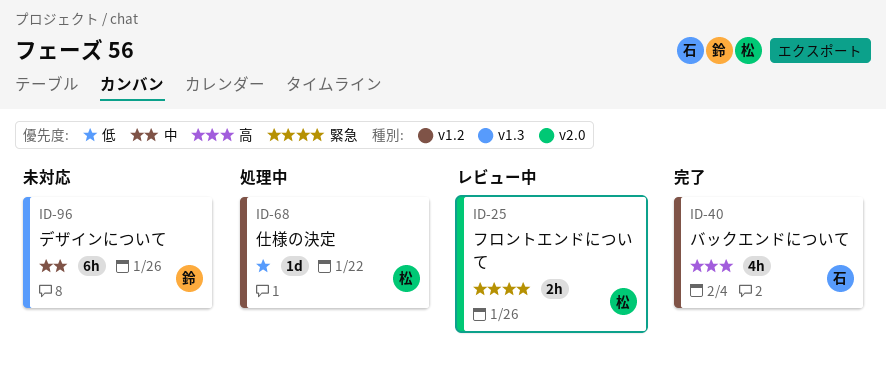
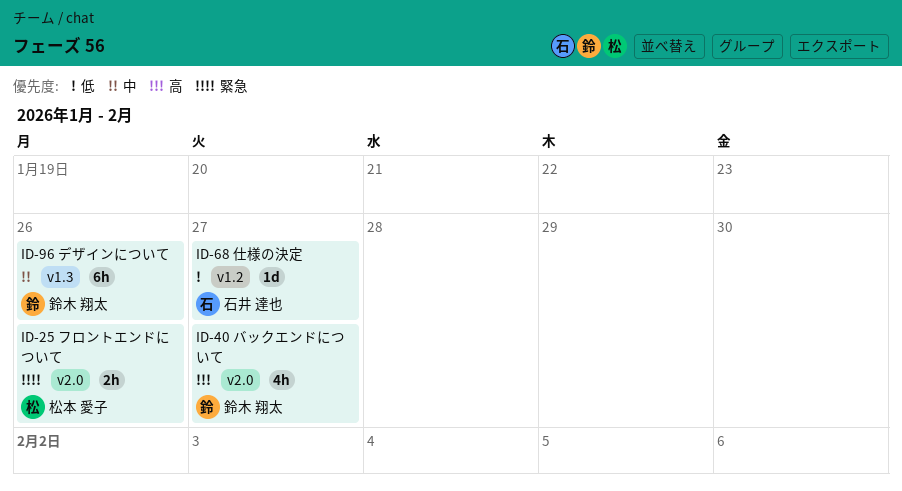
ID-40, owner: 石井 達也 -> 鈴木 翔太
ID-40, label: v1.2 -> v2.0
ID-40, due: Feb 4 -> Jan 27
ID-68, owner: 松本 愛子 -> 石井 達也
ID-68, due: Jan 22 -> Jan 27

